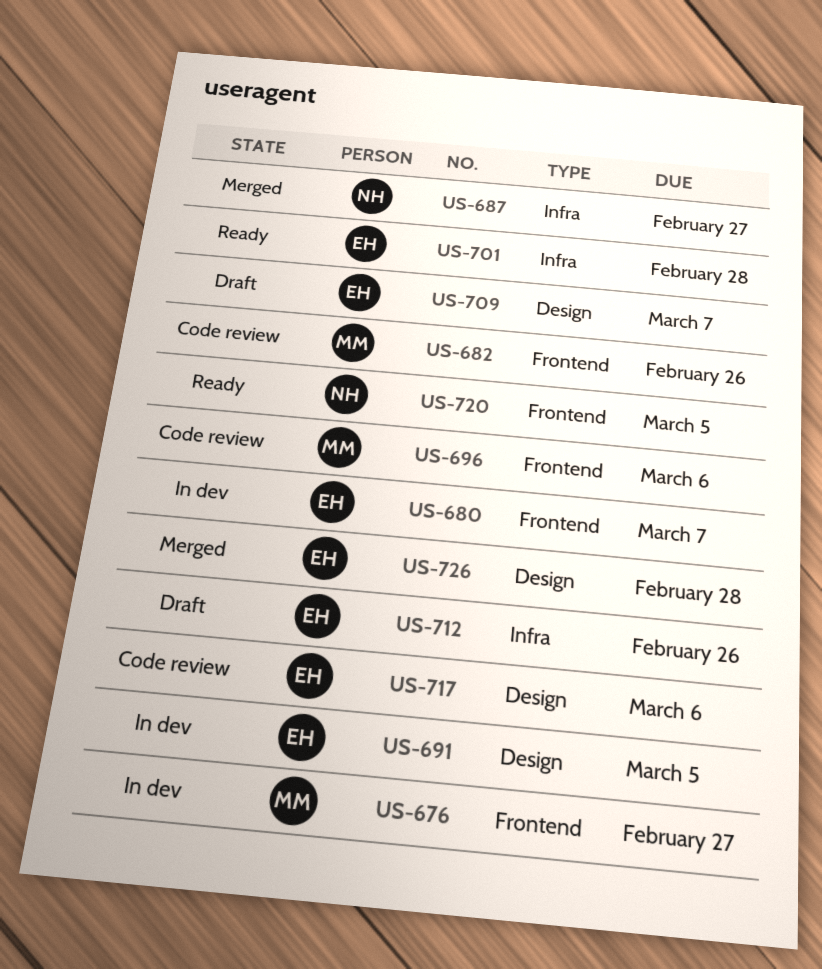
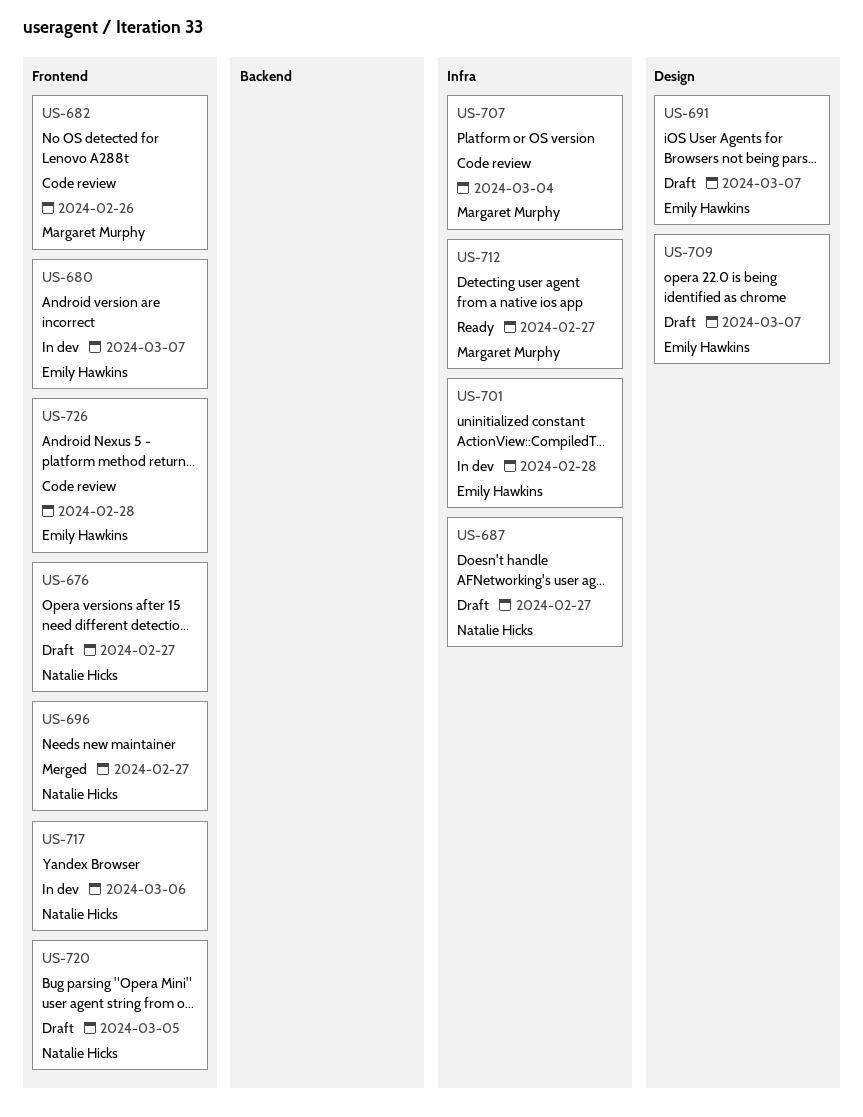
US-676, status: In dev -> Draft
US-676, owner: Margaret Murphy -> Natalie Hicks
US-687, status: Merged -> Draft
US-691, status: In dev -> Draft
US-691, due: Mar 5 -> Mar 7
US-696, status: Code review -> Merged
US-696, owner: Margaret Murphy -> Natalie Hicks
US-696, due: Mar 6 -> Feb 27
US-701, status: Ready -> In dev
US-707: none -> present
US-712, status: Draft -> Ready
US-712, owner: Emily Hawkins -> Margaret Murphy
US-712, due: Feb 26 -> Feb 27
US-717, status: Code review -> In dev
US-717, owner: Emily Hawkins -> Natalie Hicks
US-717, label: Design -> Frontend
US-720, status: Ready -> Draft
US-726, status: Merged -> Code review
US-726, label: Design -> Frontend

